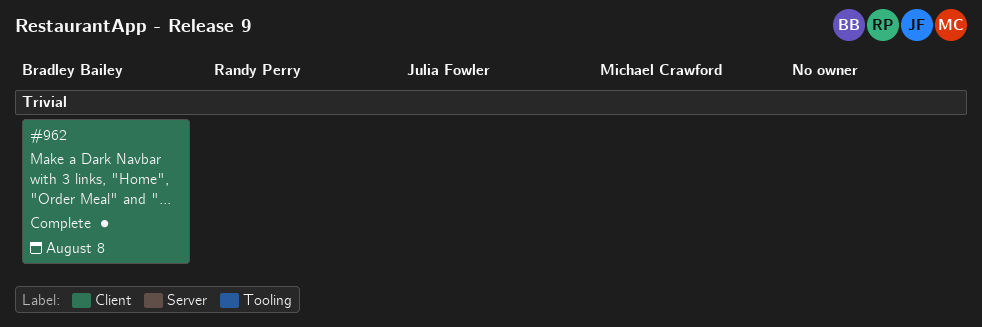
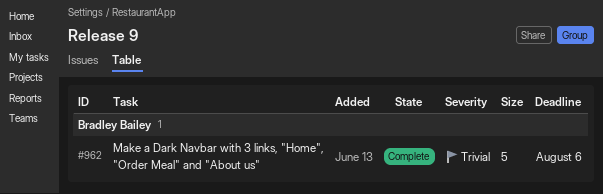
#962, estimate: 1 -> 5
#962, due: Aug 8 -> Aug 6

